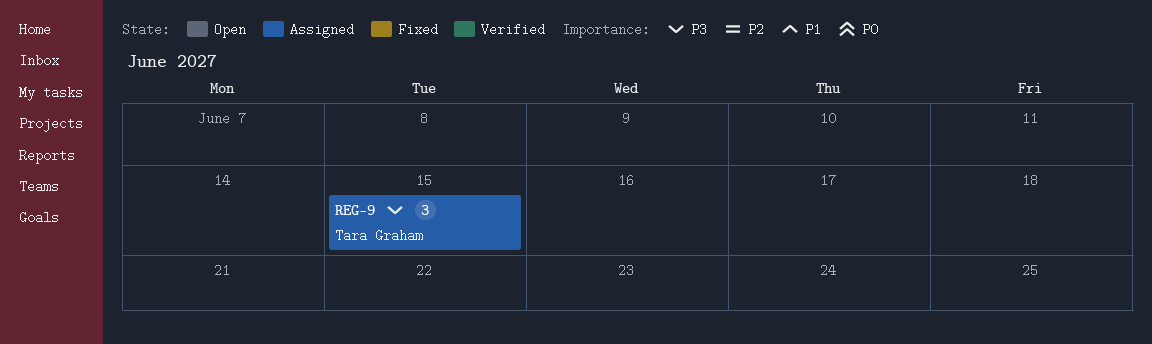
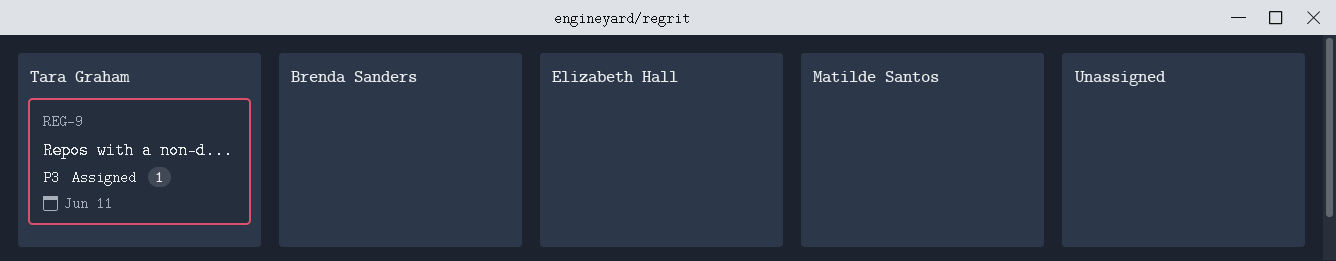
REG-9, estimate: 3 -> 1
REG-9, due: Jun 15 -> Jun 11

